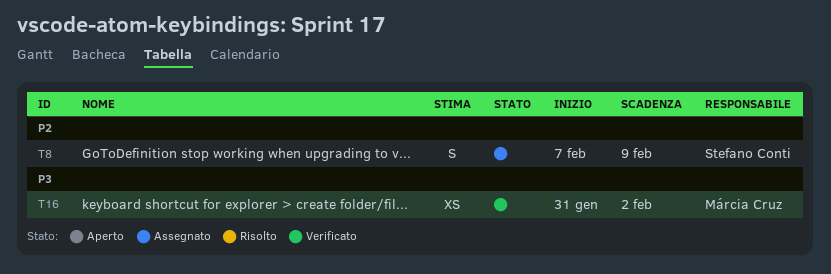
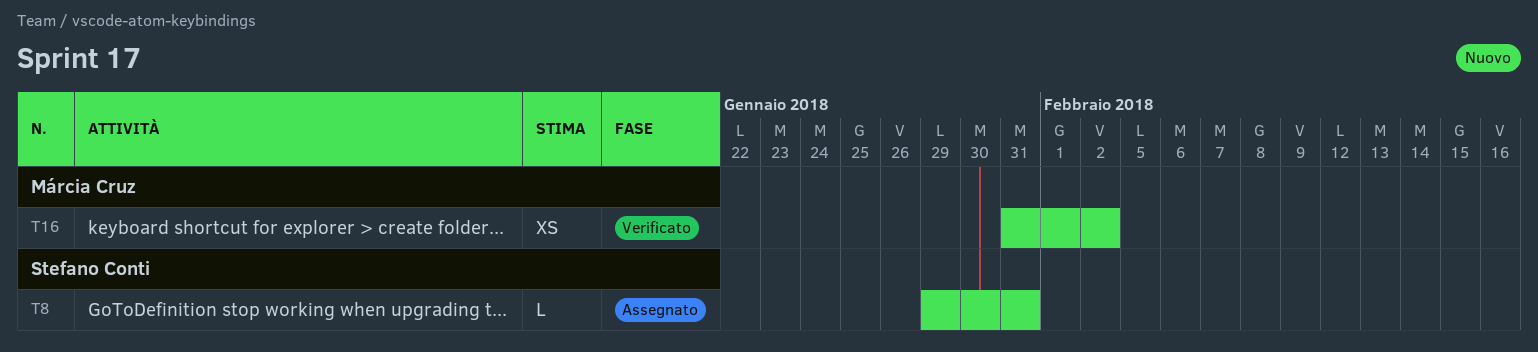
T8, estimate: S -> L
T8, start: Feb 7 -> Jan 29
T8, due: Feb 9 -> Jan 31

